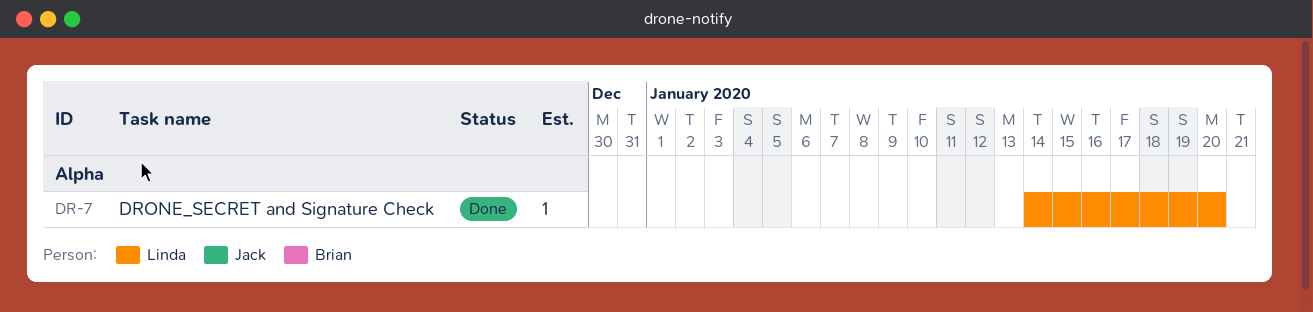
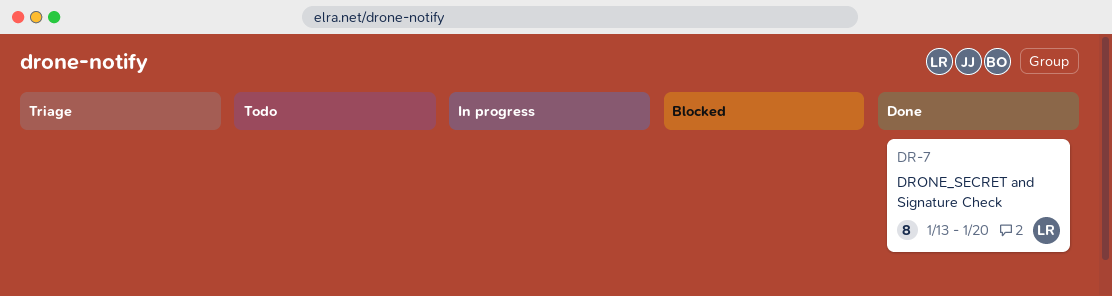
DR-7, estimate: 1 -> 8
DR-7, start: Jan 14 -> Jan 13

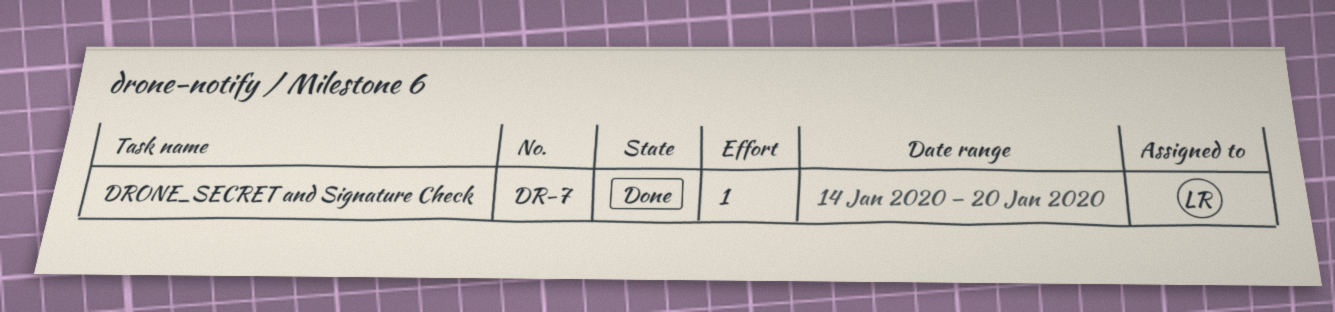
DR-7, estimate: 8 -> 1
DR-7, start: Jan 13 -> Jan 14

